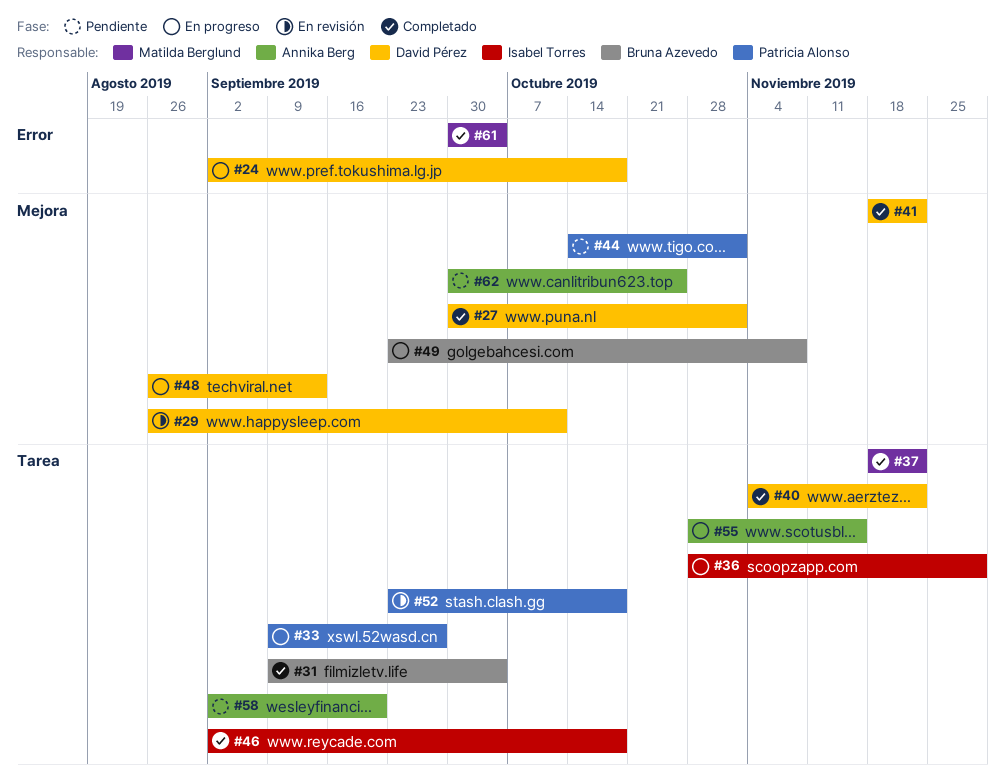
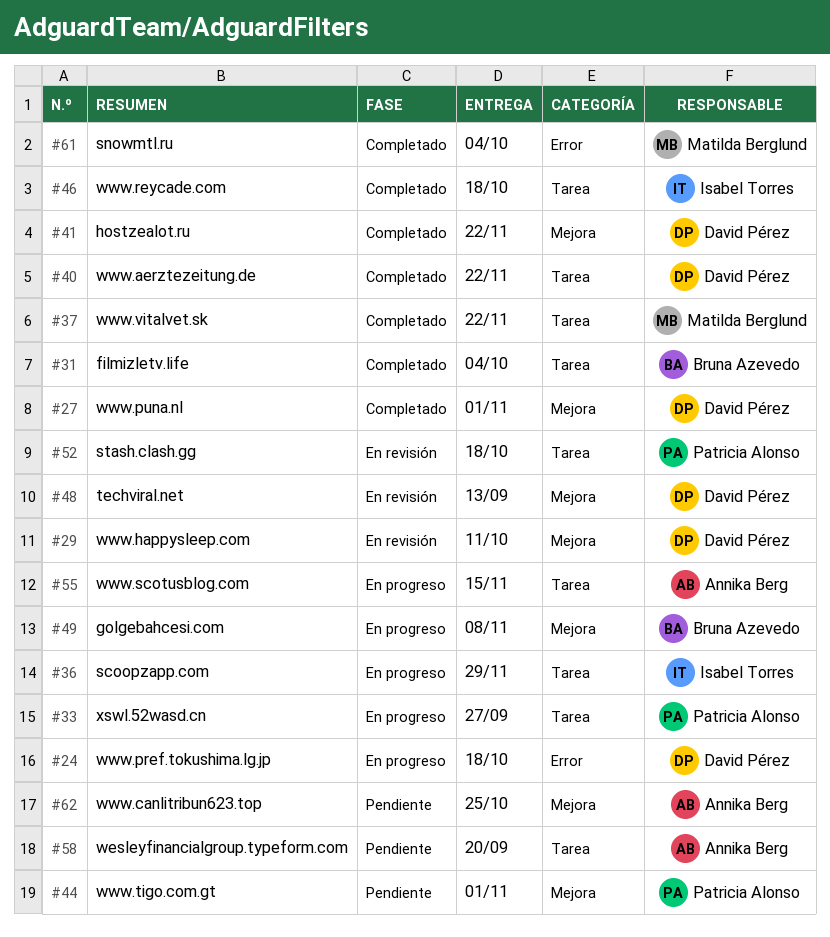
#48, status: En progreso -> En revisión

